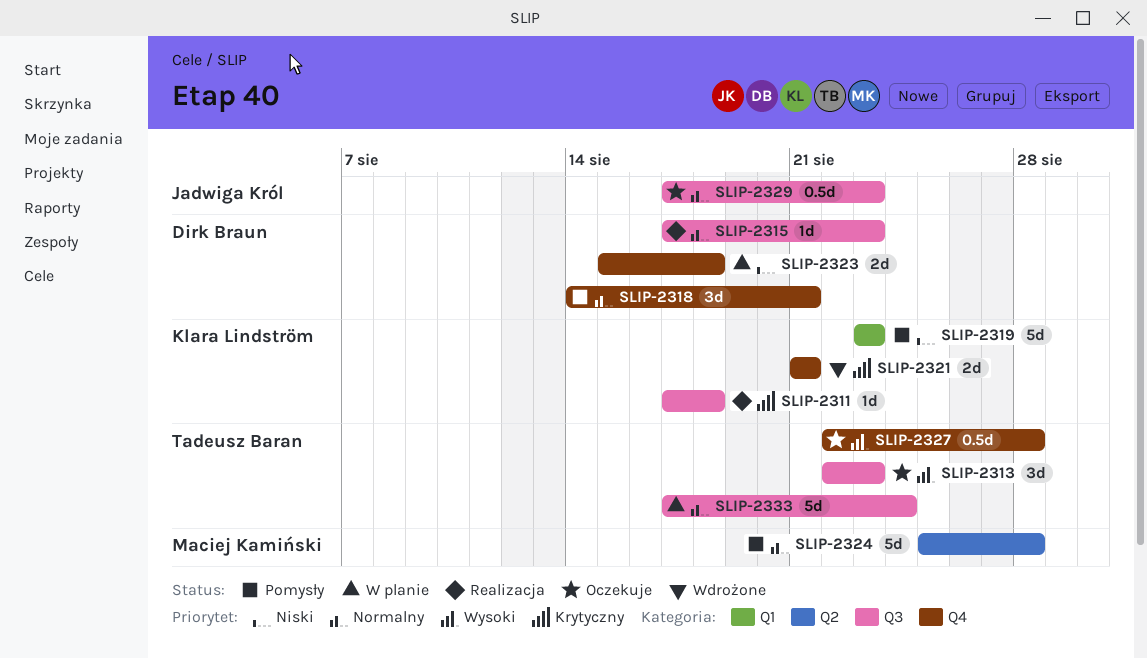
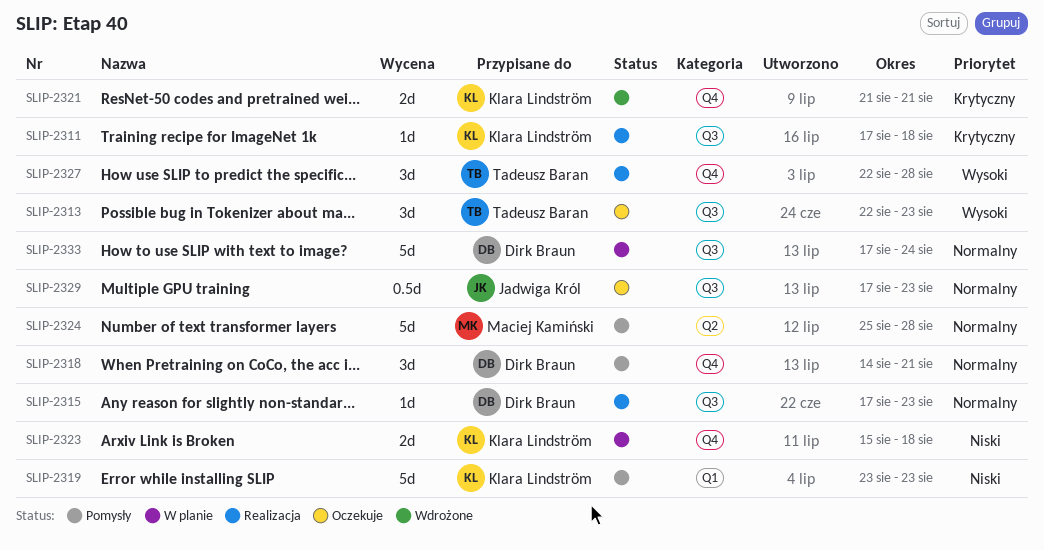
SLIP-2323, owner: Dirk Braun -> Klara Lindström
SLIP-2327, status: Oczekuje -> Realizacja
SLIP-2327, estimate: 0.5d -> 3d
SLIP-2333, owner: Tadeusz Baran -> Dirk Braun

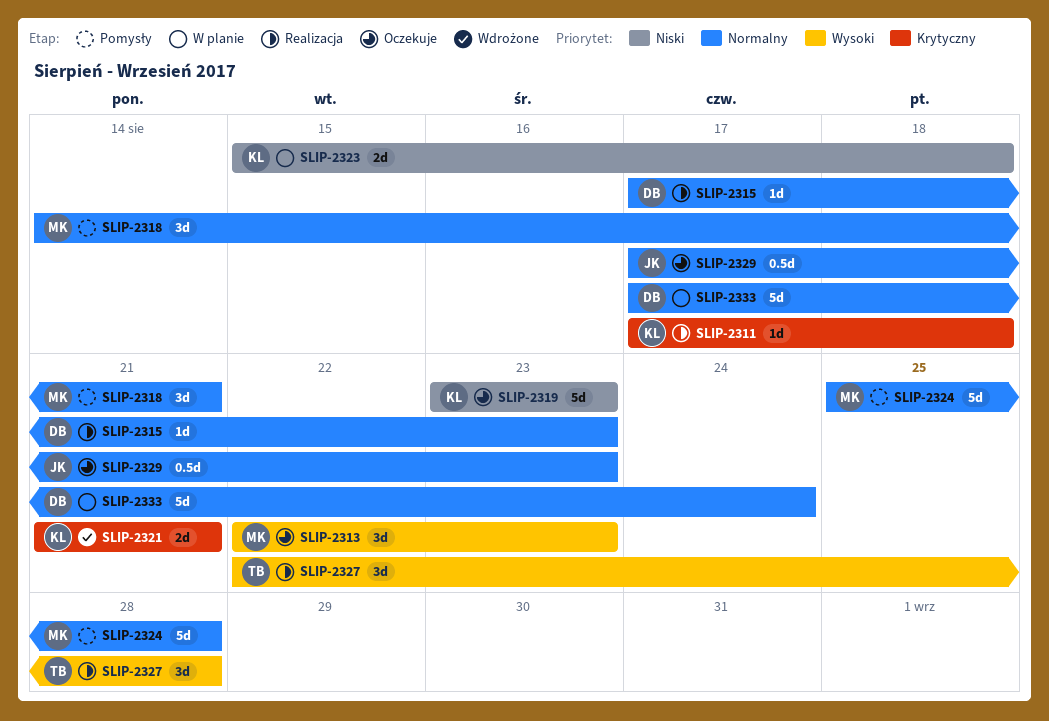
SLIP-2313, owner: Tadeusz Baran -> Maciej Kamiński
SLIP-2318, owner: Dirk Braun -> Maciej Kamiński
SLIP-2319, status: Pomysły -> Oczekuje

